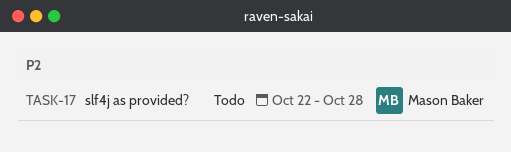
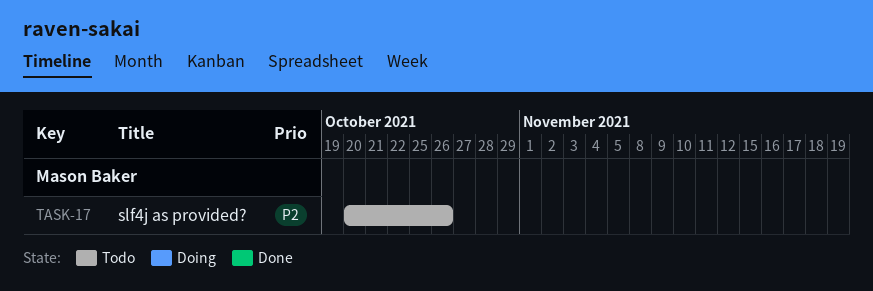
TASK-17, start: Oct 22 -> Oct 20
TASK-17, due: Oct 28 -> Oct 26

